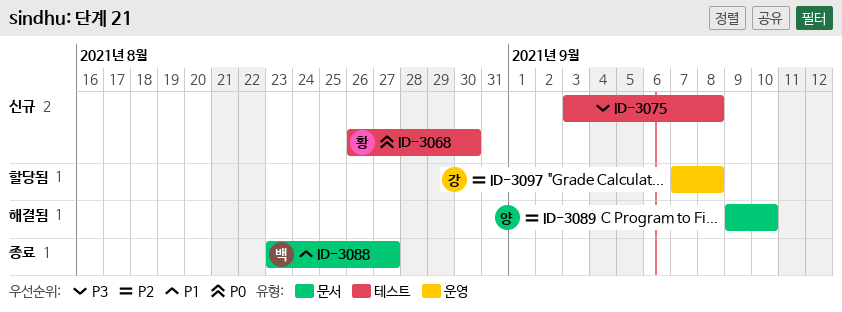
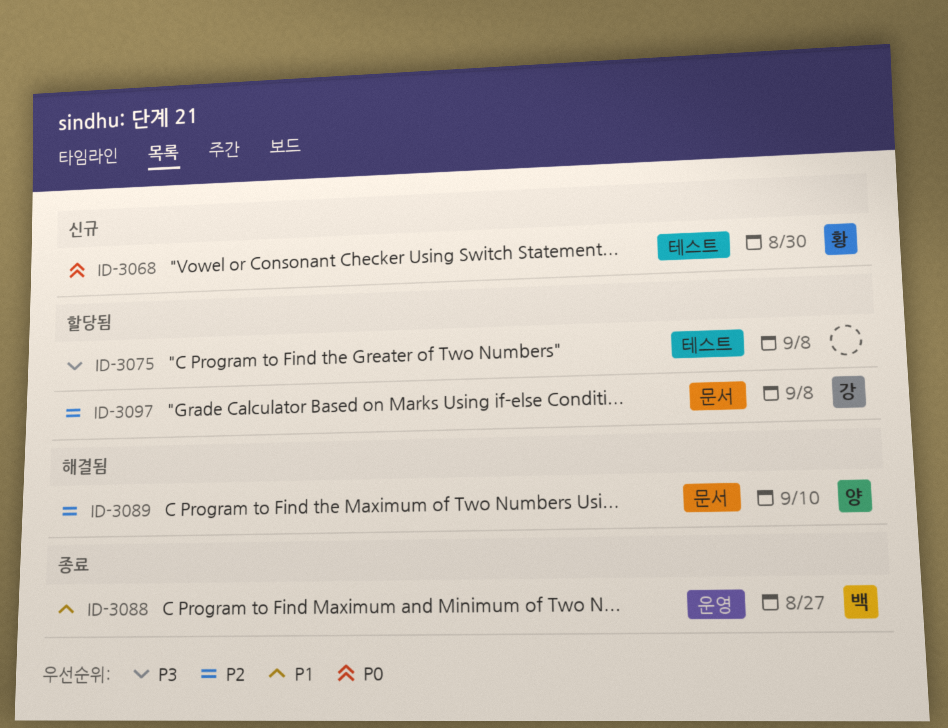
ID-3075, status: 신규 -> 할당됨
ID-3088, label: 문서 -> 운영
ID-3097, label: 운영 -> 문서

